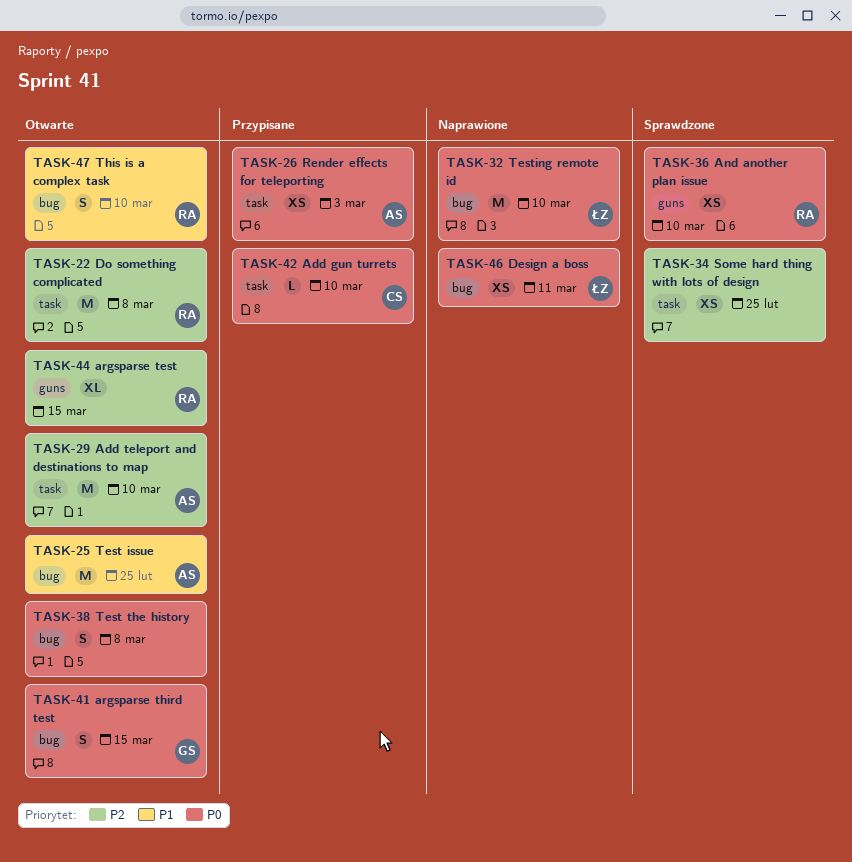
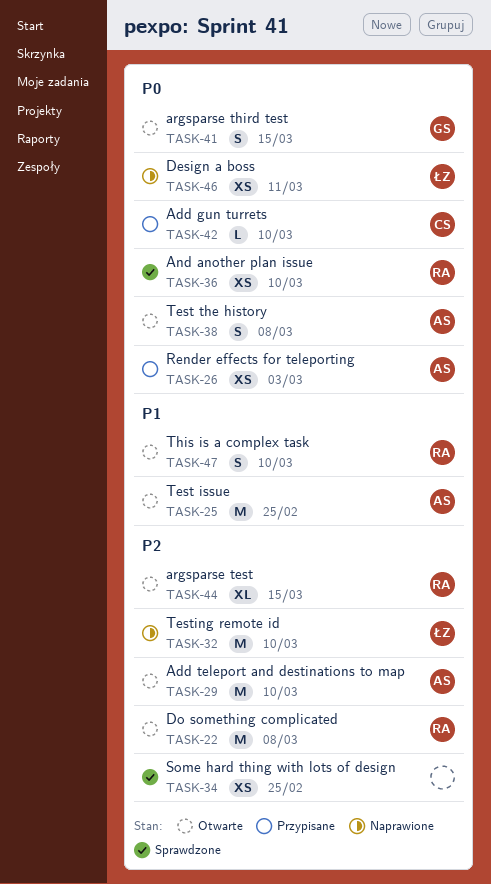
TASK-32, priority: P0 -> P2
TASK-38, owner: none -> AS

